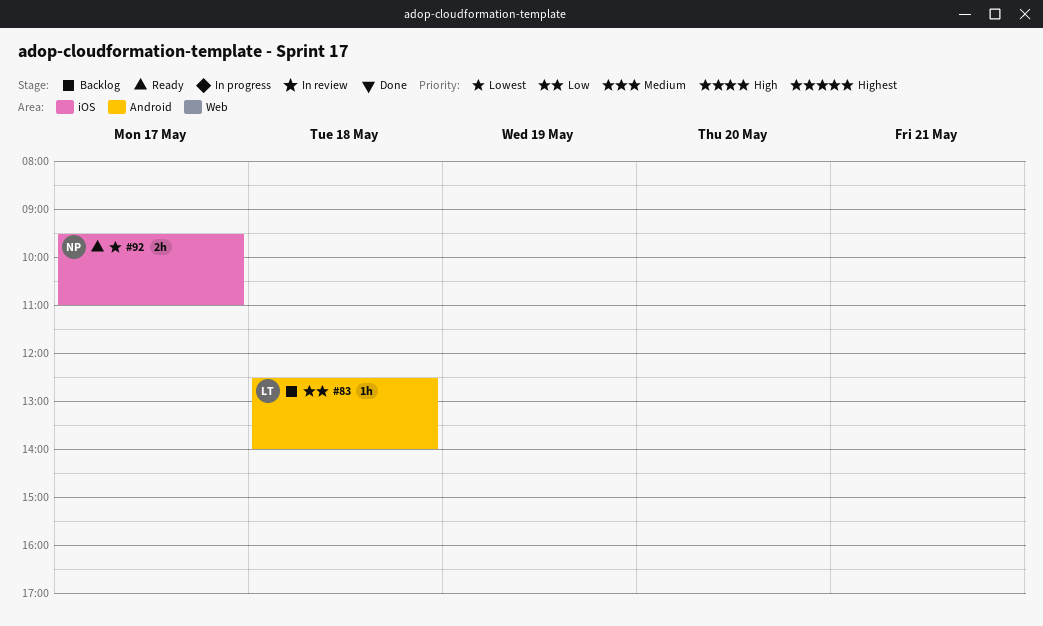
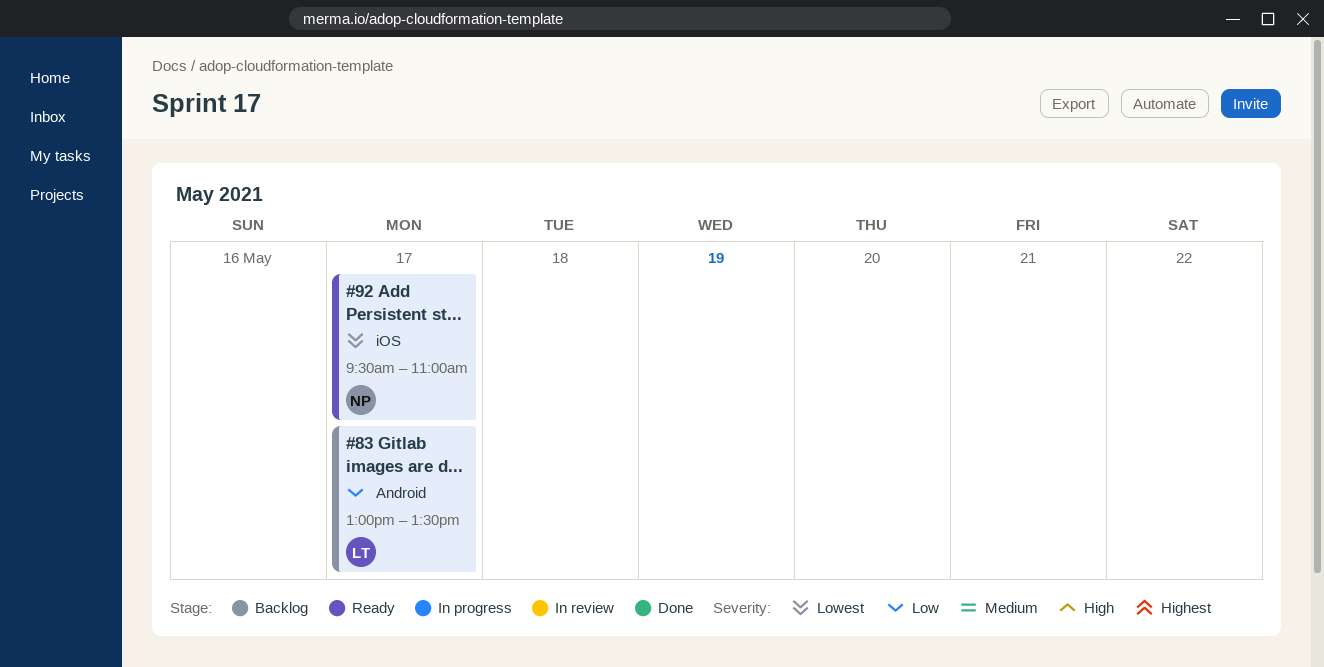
#83, day: May 18 -> May 17
#83, begins: 12:30 -> 13:00
#83, ends: 14:00 -> 13:30

